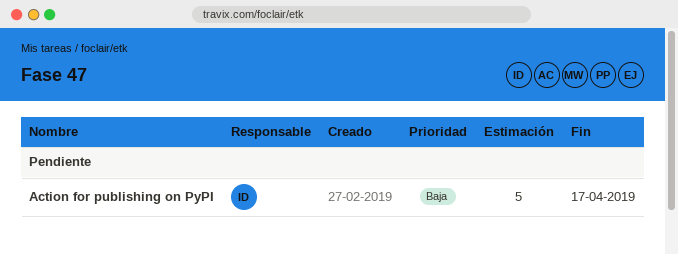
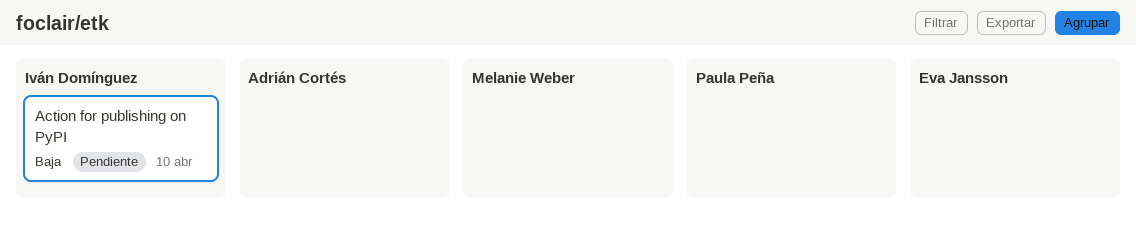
Action for publishing on PyPI, due: Apr 17 -> Apr 10

